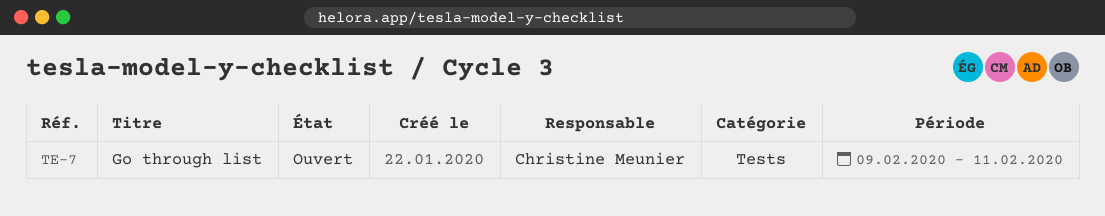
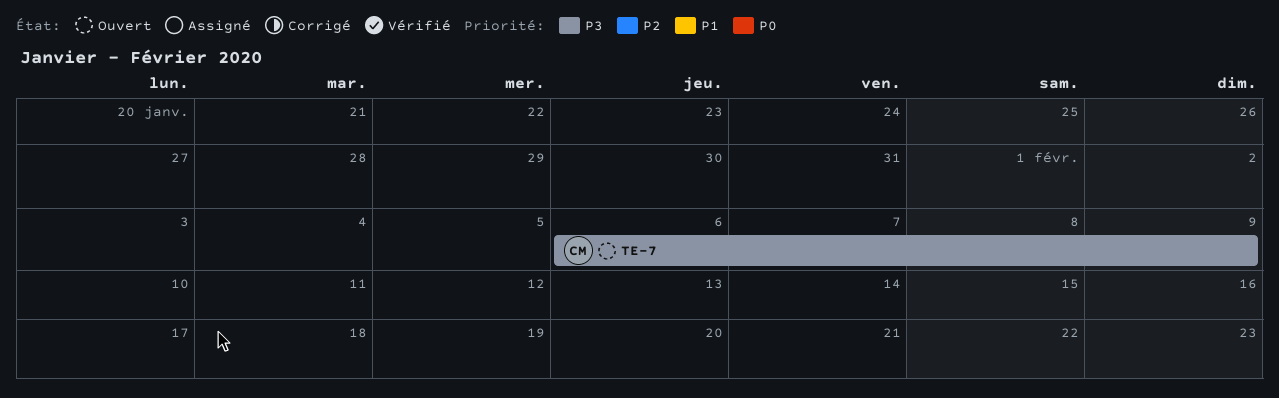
TE-7, start: Feb 9 -> Feb 6
TE-7, due: Feb 11 -> Feb 9

